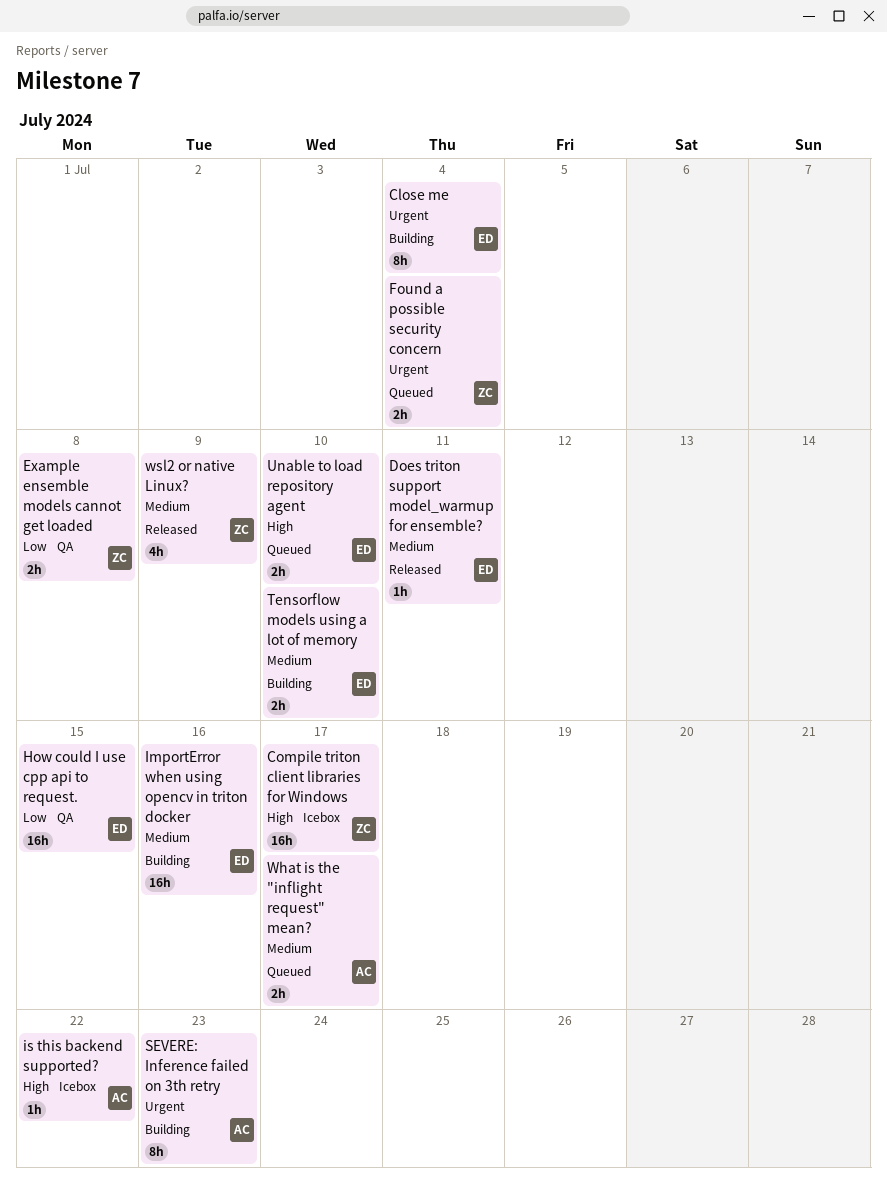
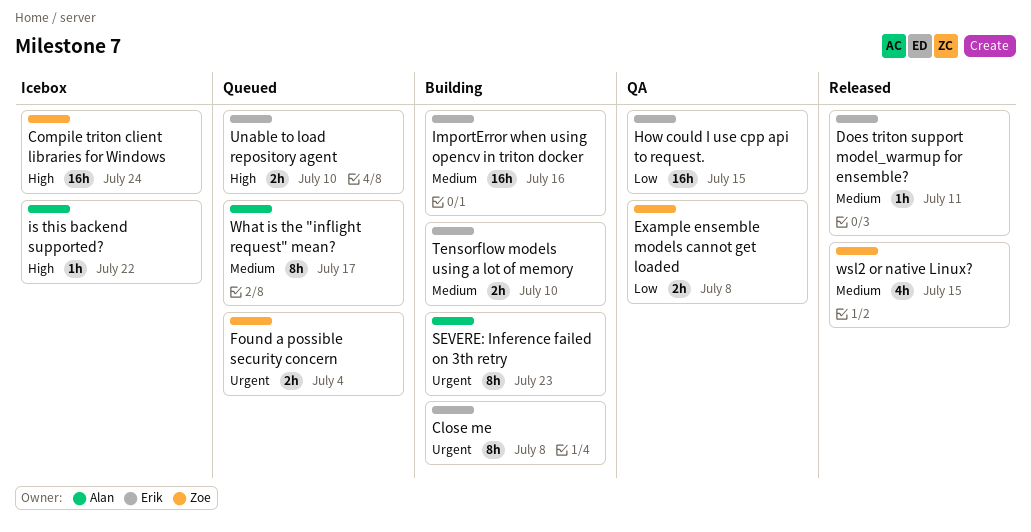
Close me, due: Jul 4 -> Jul 8
Compile triton client libraries for Windows, due: Jul 17 -> Jul 24
What is the "inflight request" mean?, estimate: 2h -> 8h
wsl2 or native Linux?, due: Jul 9 -> Jul 15

